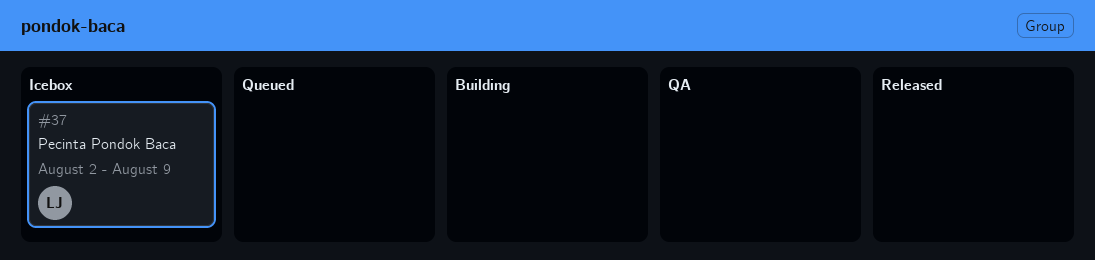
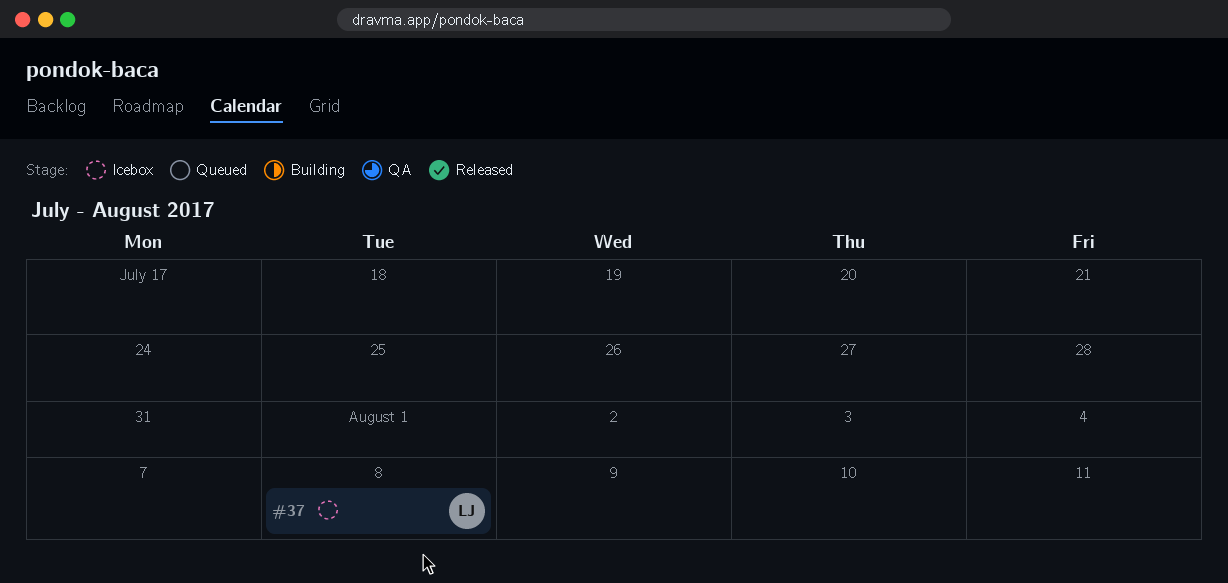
#37, due: Aug 9 -> Aug 8

